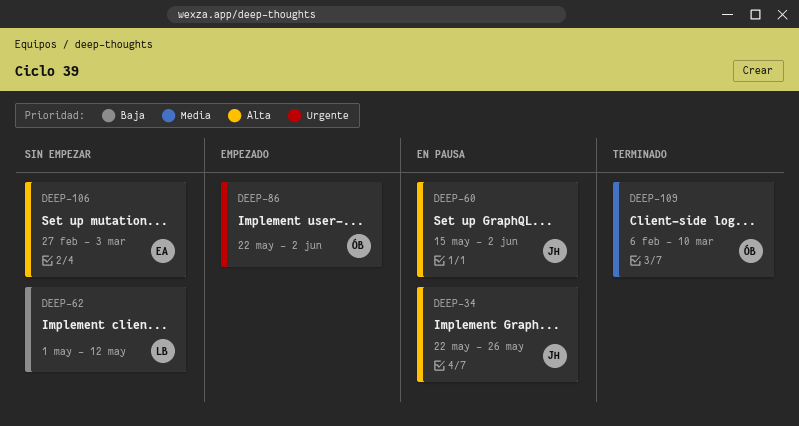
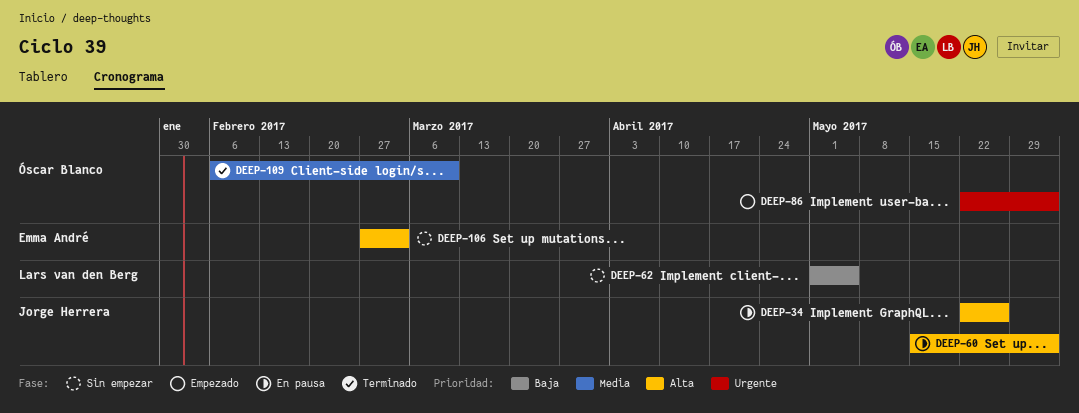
DEEP-62, due: May 12 -> May 5

